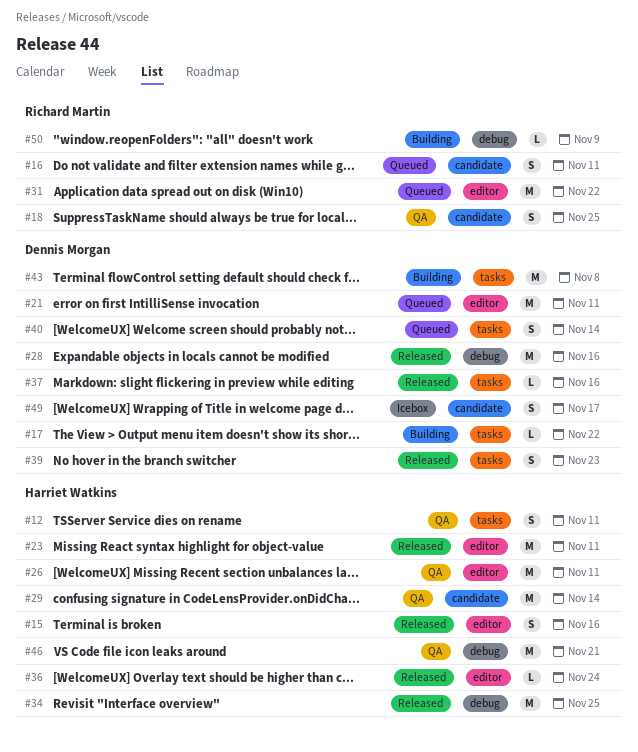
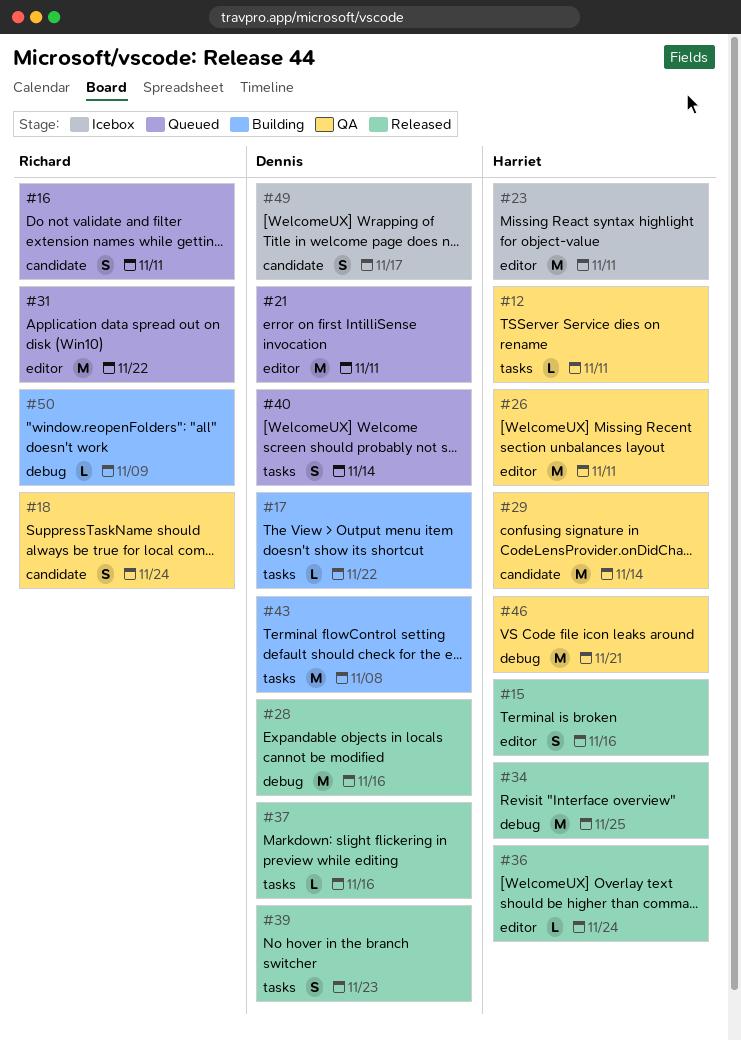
#12, estimate: S -> L
#18, due: Nov 25 -> Nov 24
#23, status: Released -> Icebox

